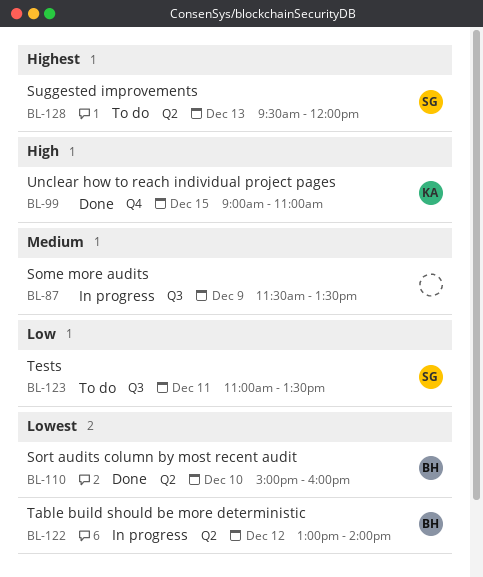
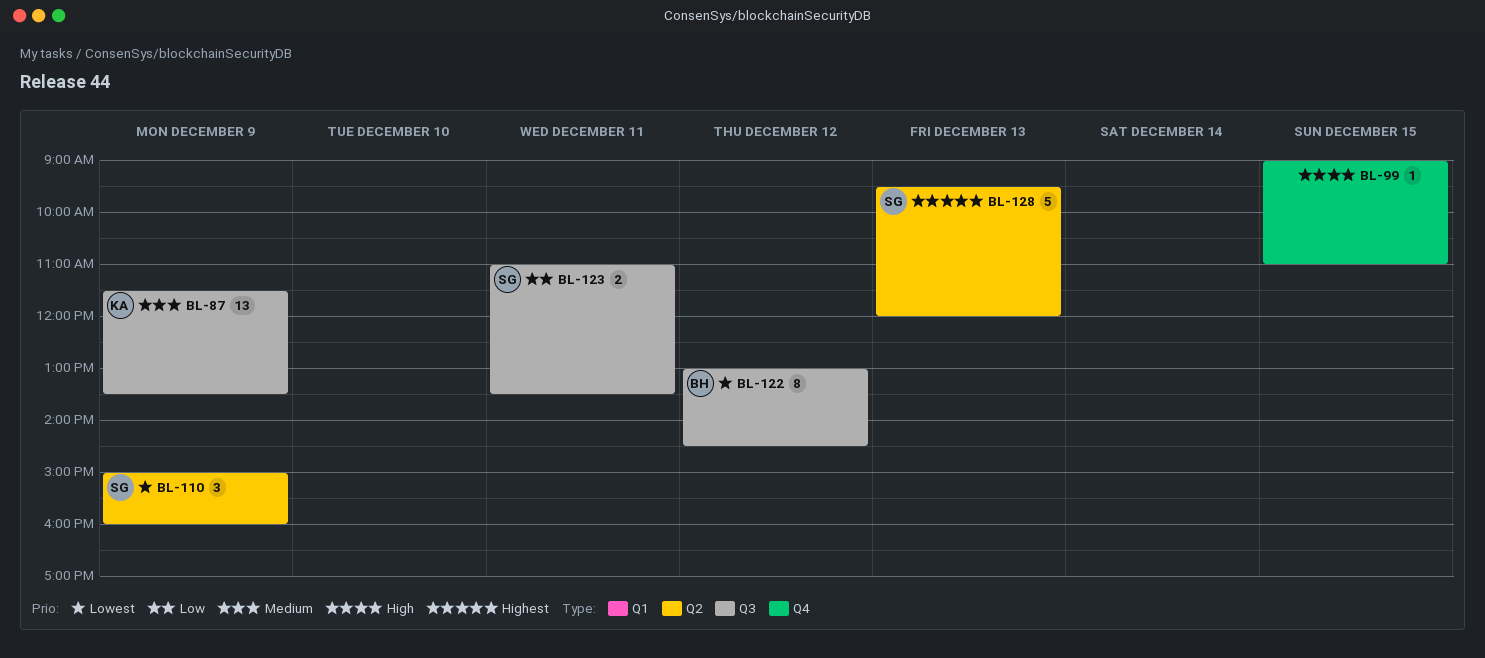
BL-87, owner: none -> KA
BL-99, owner: KA -> none
BL-110, owner: BH -> SG
BL-110, day: Dec 10 -> Dec 9
BL-122, label: Q2 -> Q3
BL-122, ends: 14:00 -> 14:30

